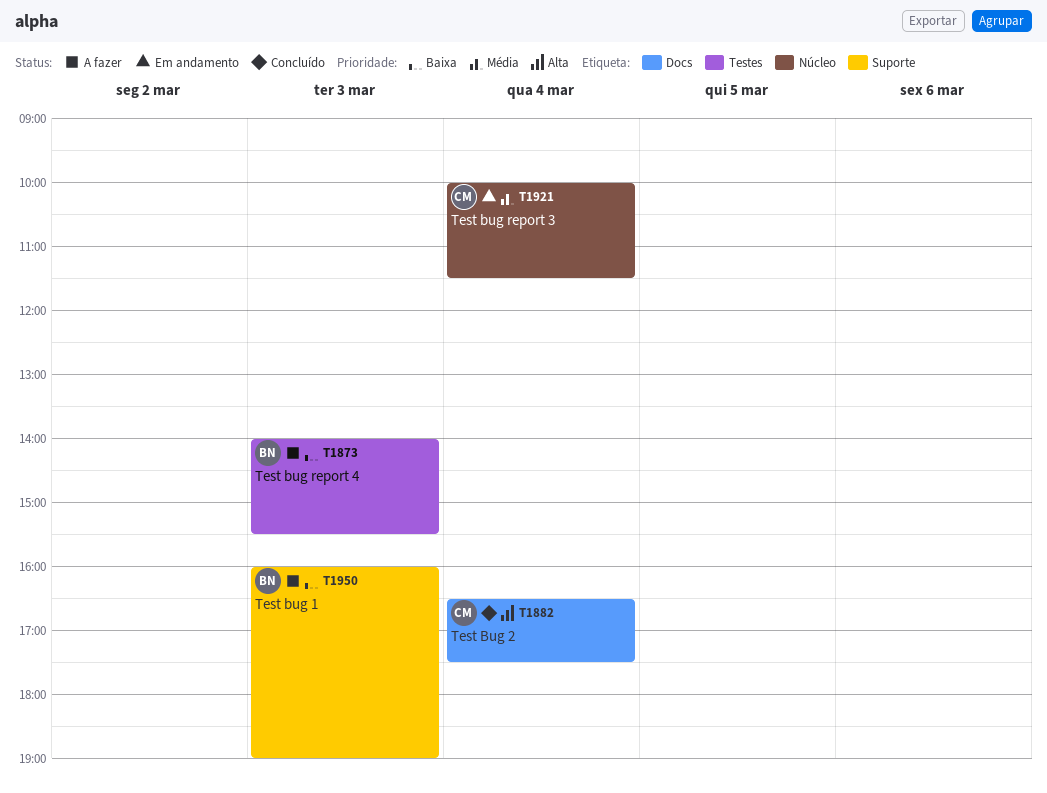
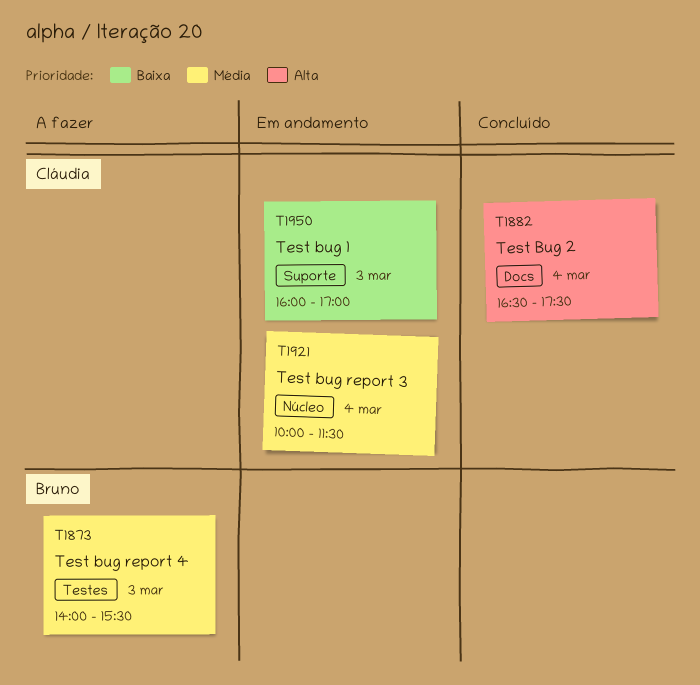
T1873, priority: Baixa -> Média
T1950, status: A fazer -> Em andamento
T1950, owner: Bruno -> Cláudia
T1950, ends: 19:00 -> 17:00

